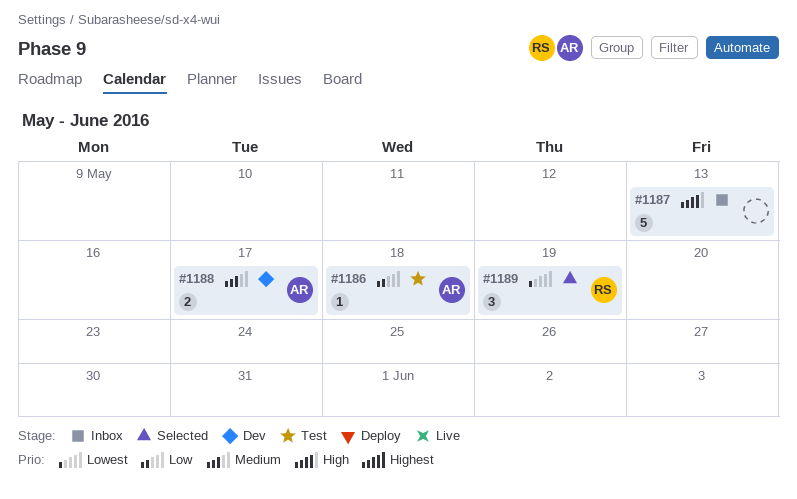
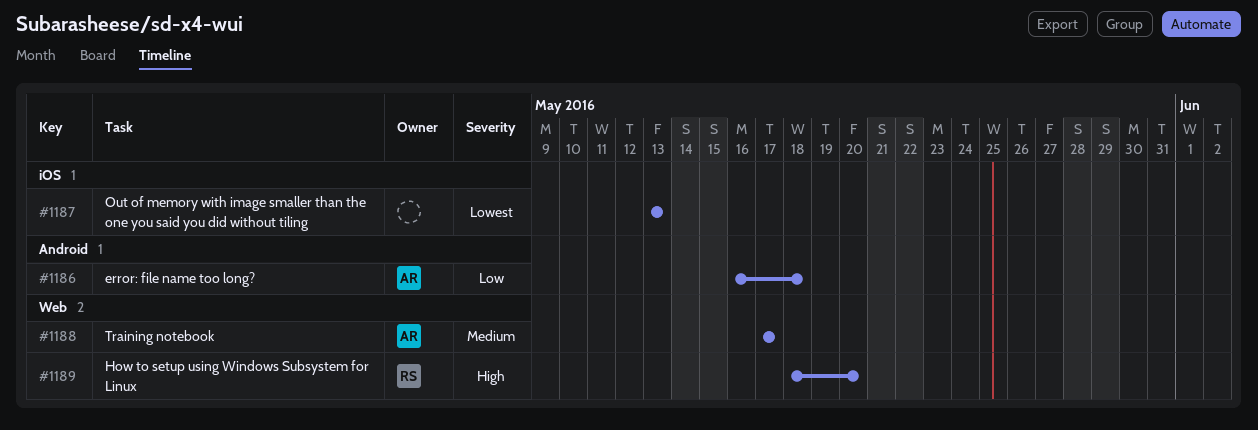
#1187, priority: High -> Lowest
#1189, priority: Lowest -> High
#1189, due: May 19 -> May 20

